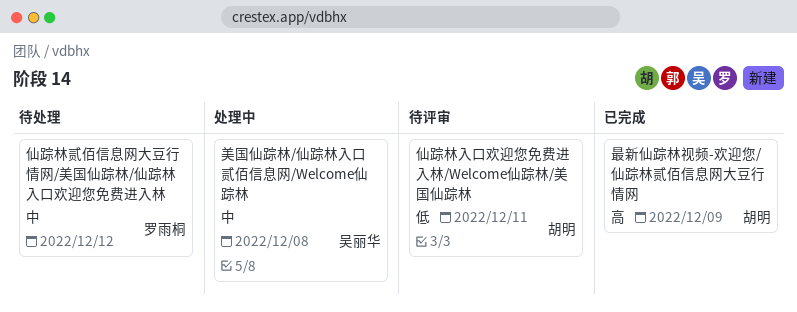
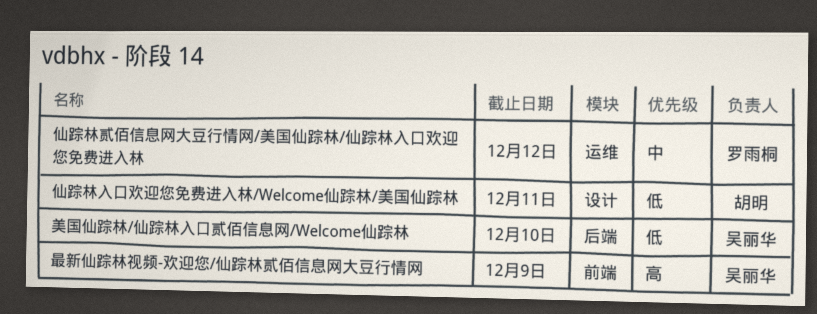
最新仙踪林视频-欢迎您/仙踪林贰佰信息网大豆行情网, owner: 胡明 -> 吴丽华
美国仙踪林/仙踪林入口贰佰信息网/Welcome仙踪林, priority: 中 -> 低
美国仙踪林/仙踪林入口贰佰信息网/Welcome仙踪林, due: Dec 8 -> Dec 10

